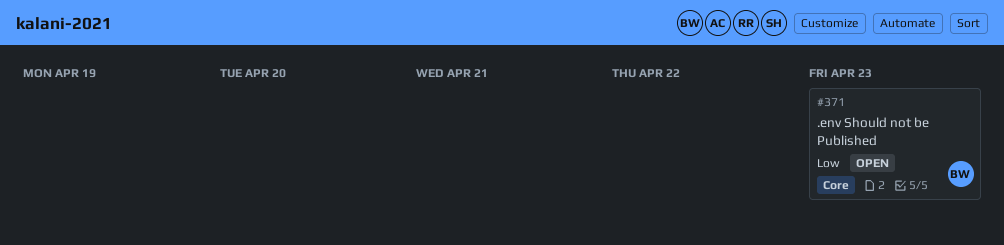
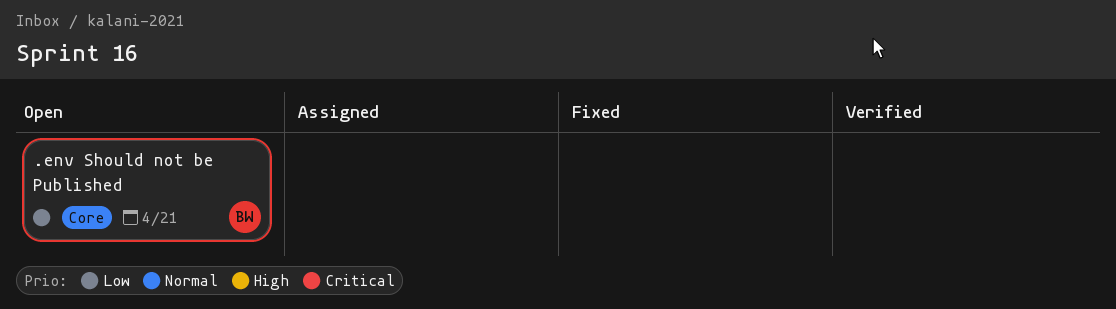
.env Should not be Published, due: Apr 23 -> Apr 21

